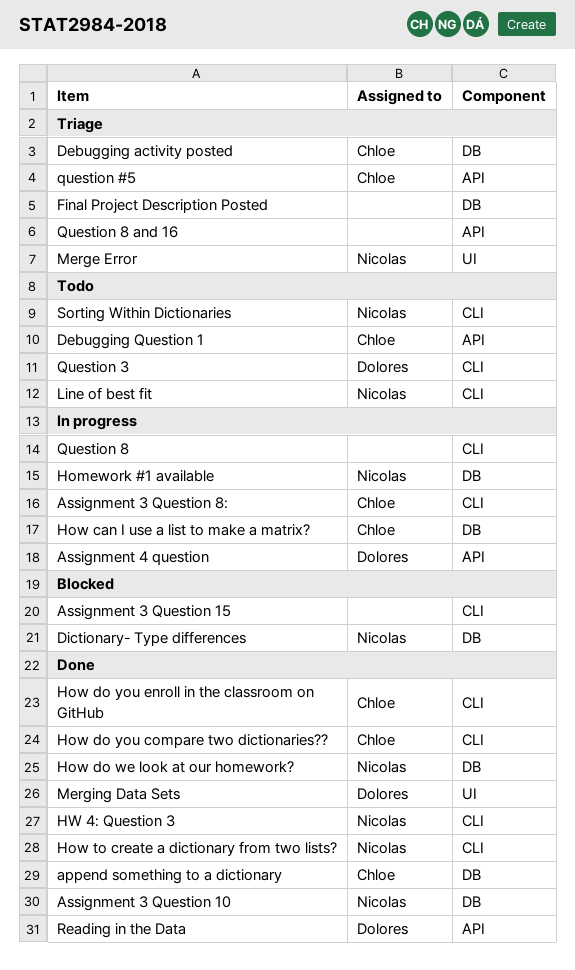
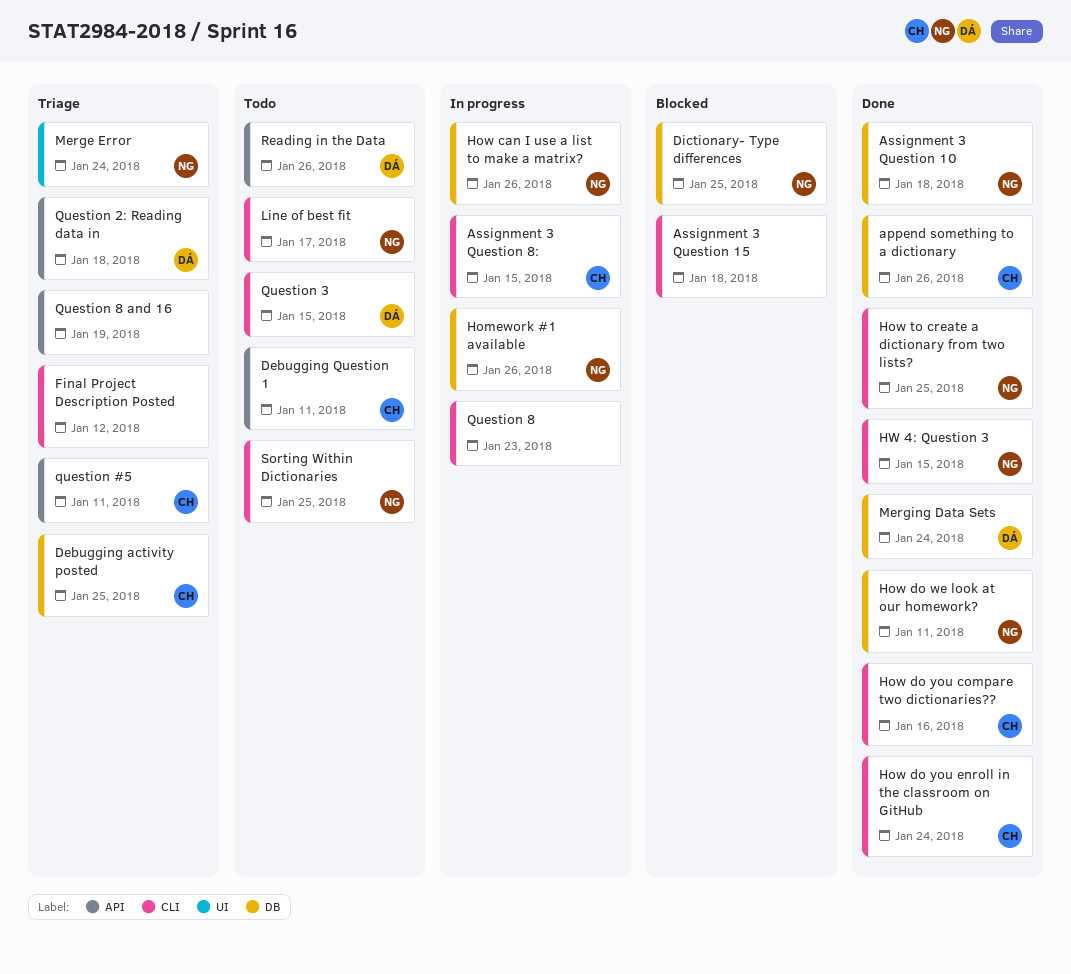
Assignment 4 question: present -> none
Final Project Description Posted, label: DB -> CLI
How can I use a list to make a matrix?, owner: Chloe -> Nicolas
Merging Data Sets, label: UI -> DB
Question 2: Reading data in: none -> present
Reading in the Data, status: Done -> Todo

